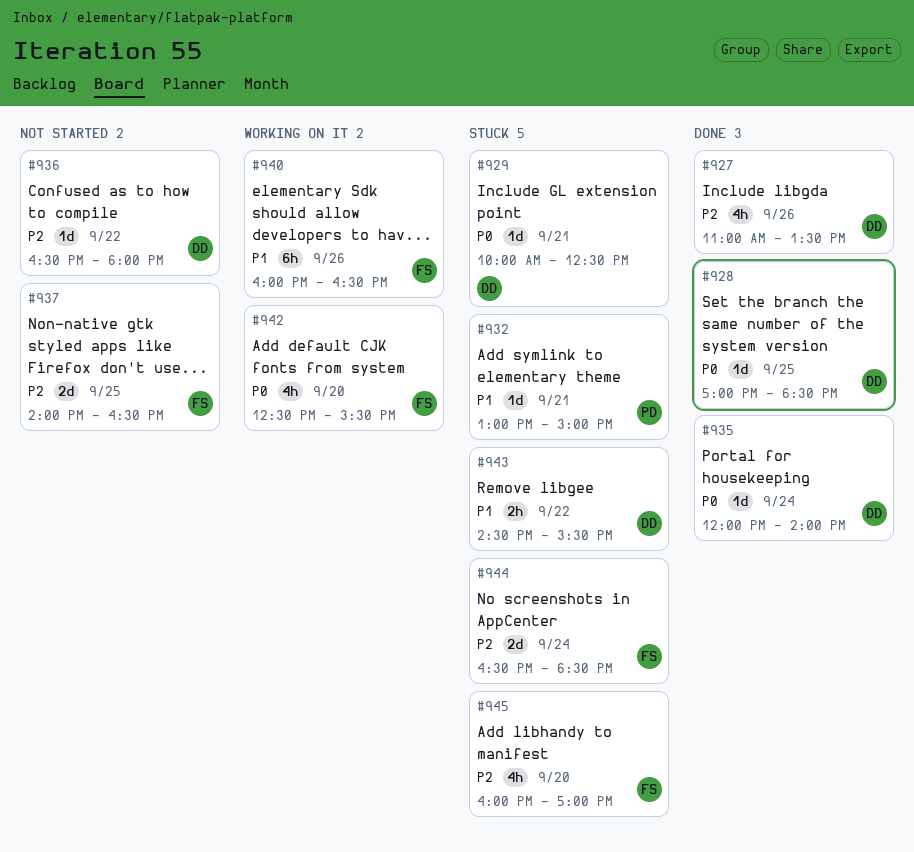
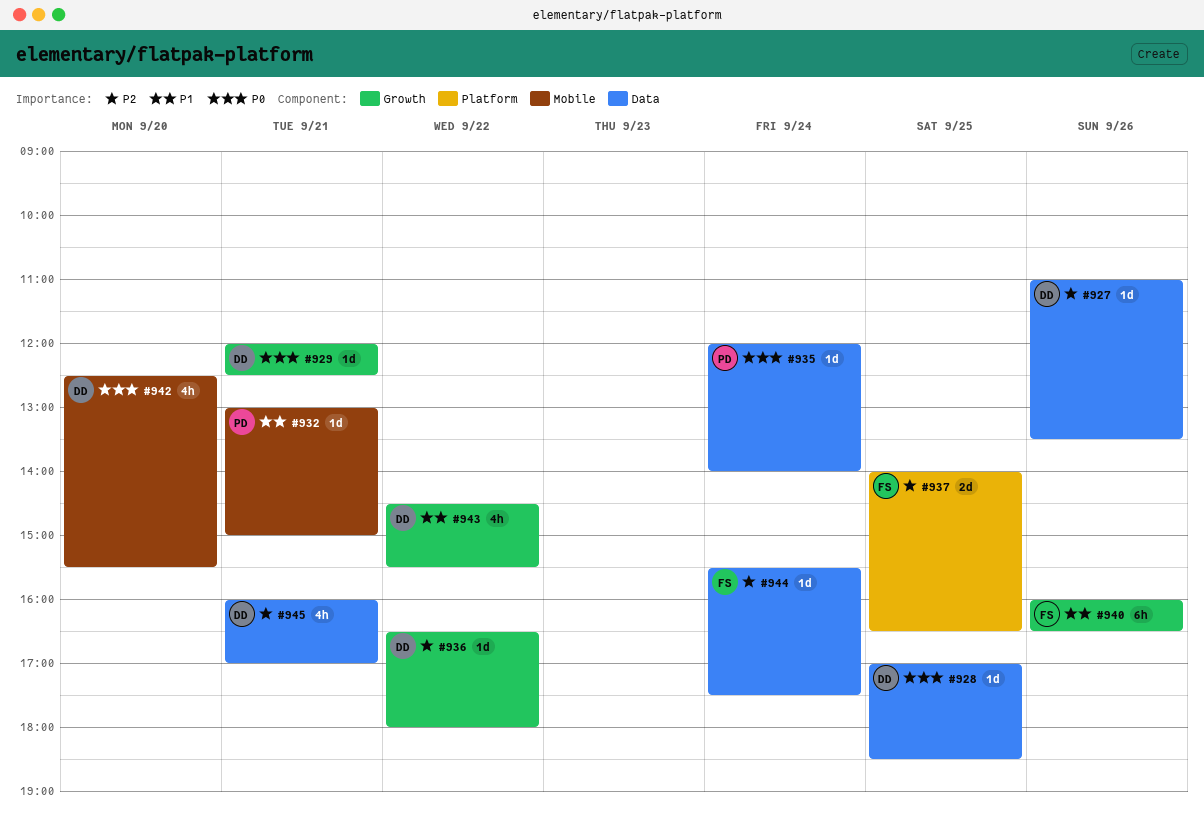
#927, estimate: 4h -> 1d
#929, begins: 10:00 -> 12:00
#935, owner: DD -> PD
#942, owner: FS -> DD
#943, estimate: 2h -> 4h
#944, estimate: 2d -> 1d
#944, begins: 16:30 -> 15:30
#944, ends: 18:30 -> 17:30
#945, owner: FS -> DD
#945, day: Sep 20 -> Sep 21

